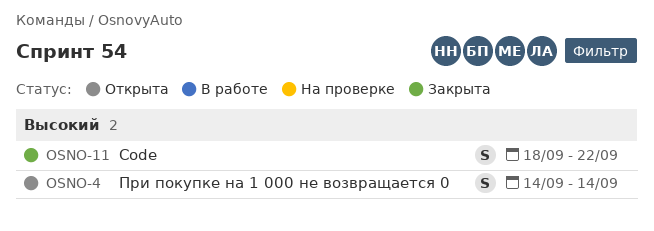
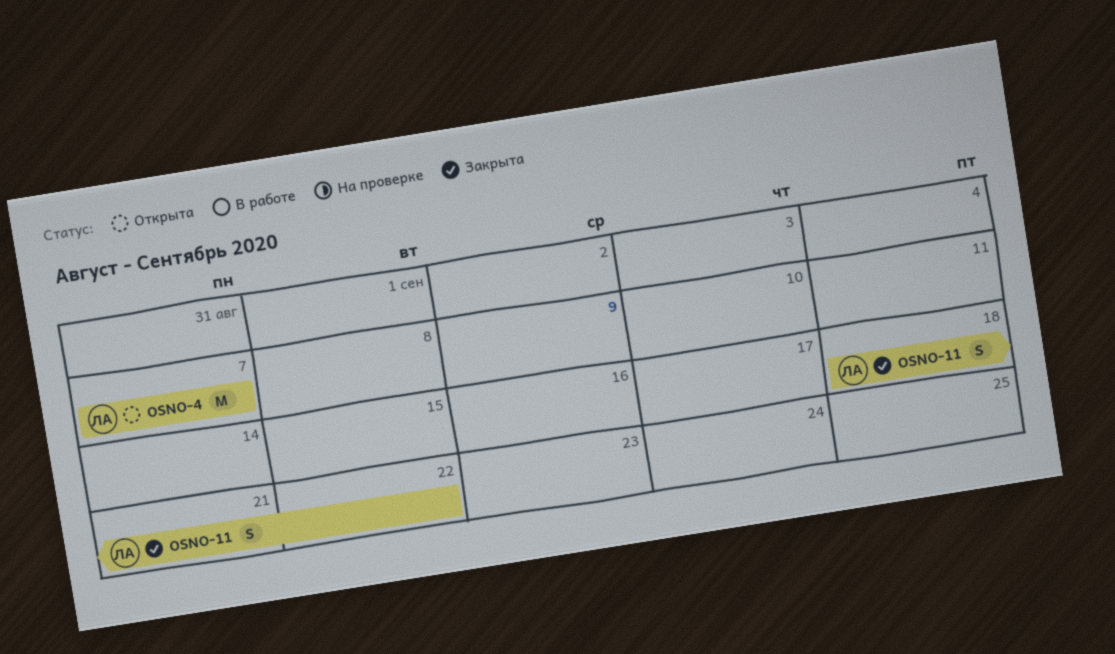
OSNO-4, estimate: S -> M
OSNO-4, start: Sep 14 -> Sep 7
OSNO-4, due: Sep 14 -> Sep 7

